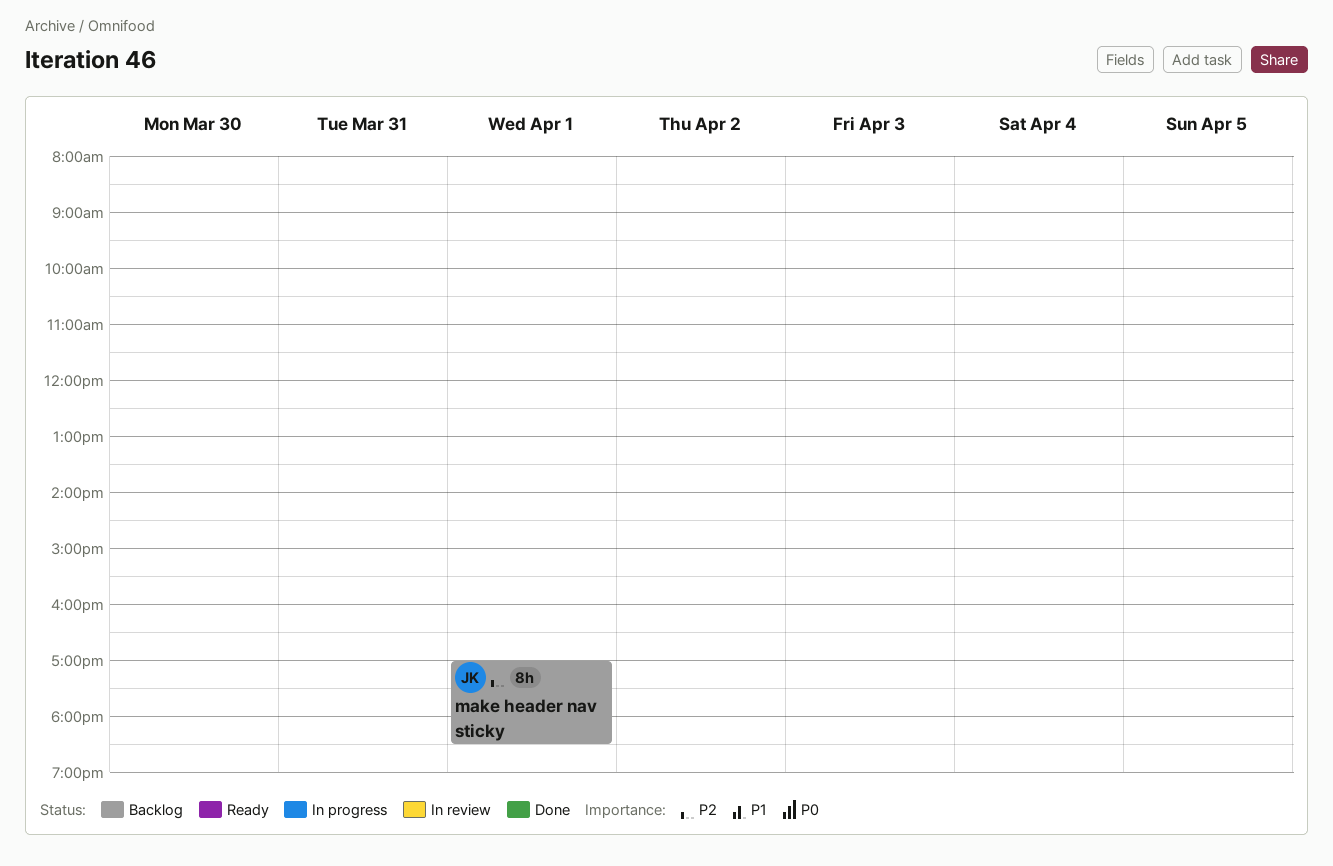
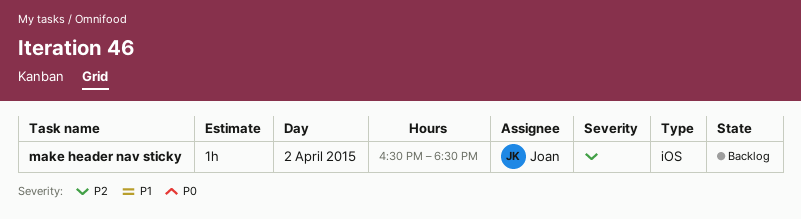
make header nav sticky, estimate: 8h -> 1h
make header nav sticky, day: Apr 1 -> Apr 2
make header nav sticky, begins: 17:00 -> 16:30

